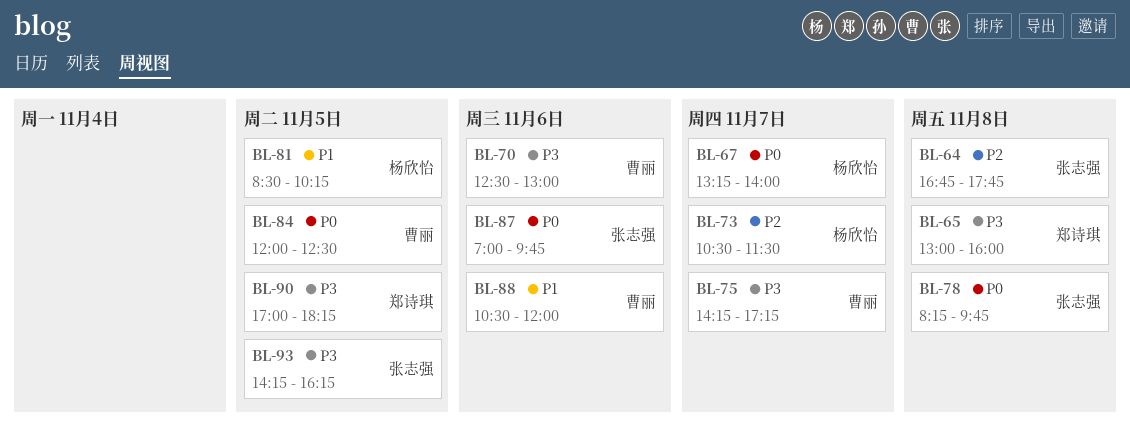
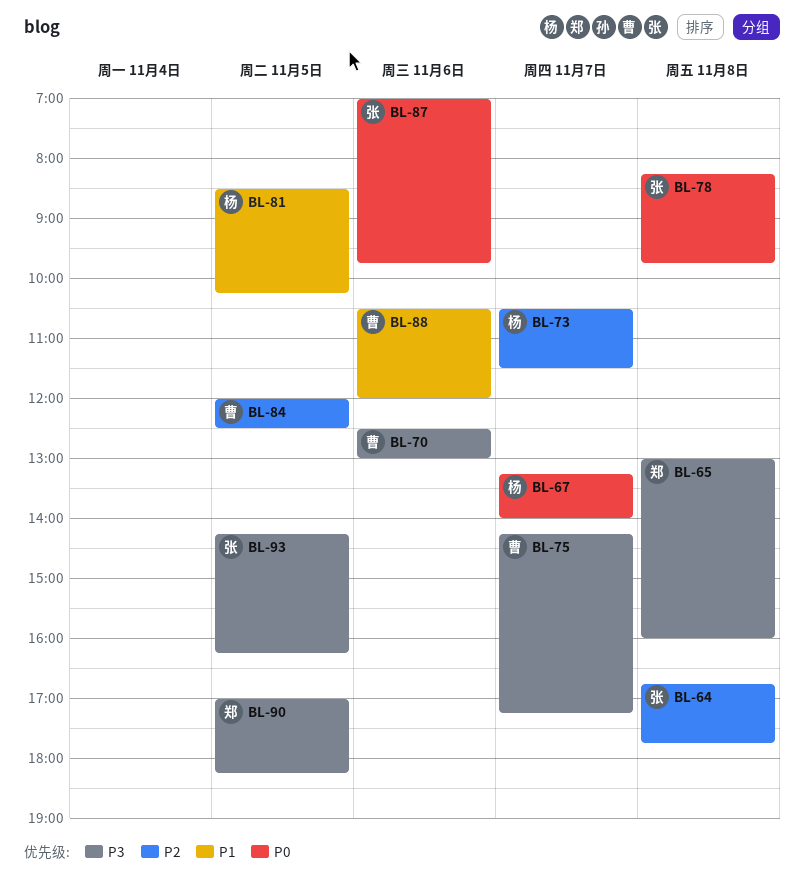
BL-84, priority: P0 -> P2

